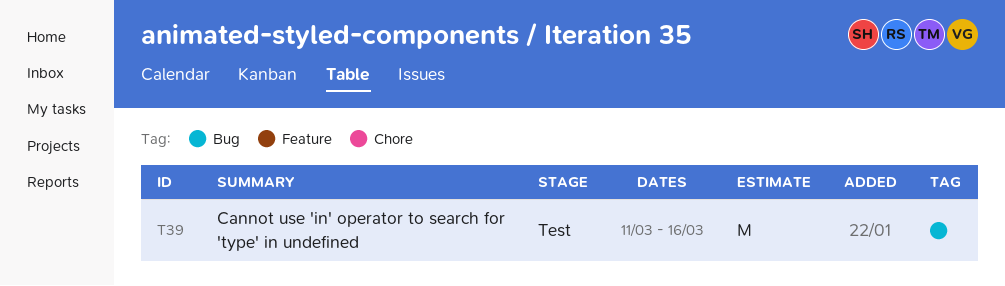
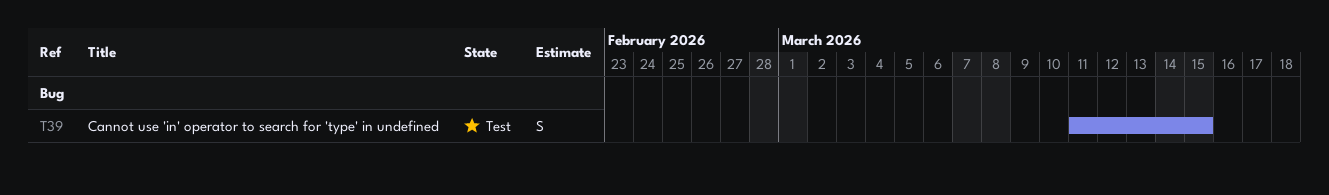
T39, estimate: M -> S
T39, due: Mar 16 -> Mar 15

